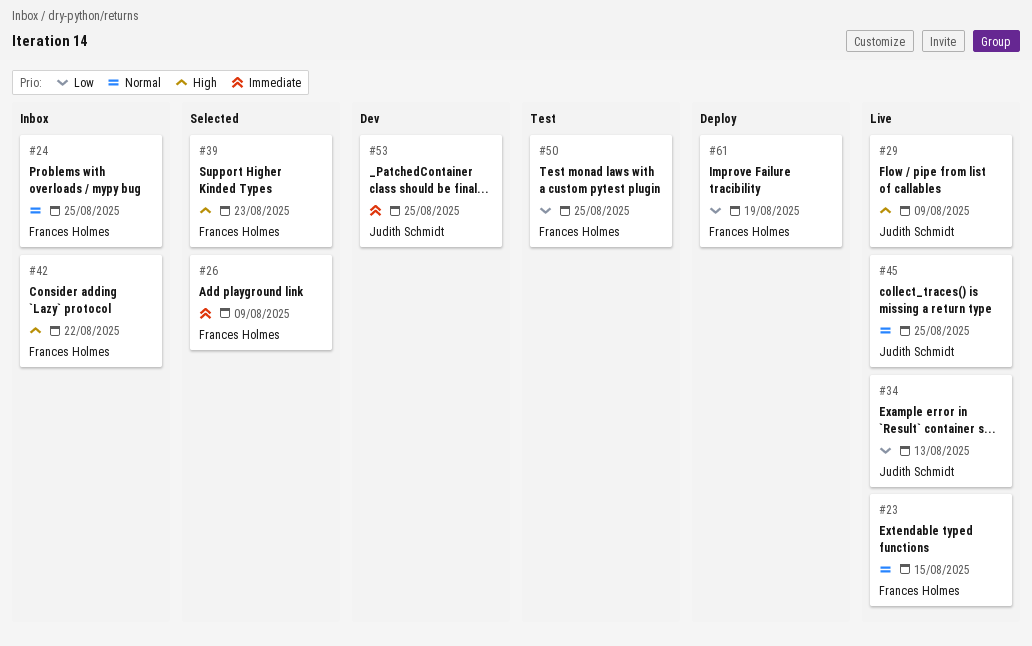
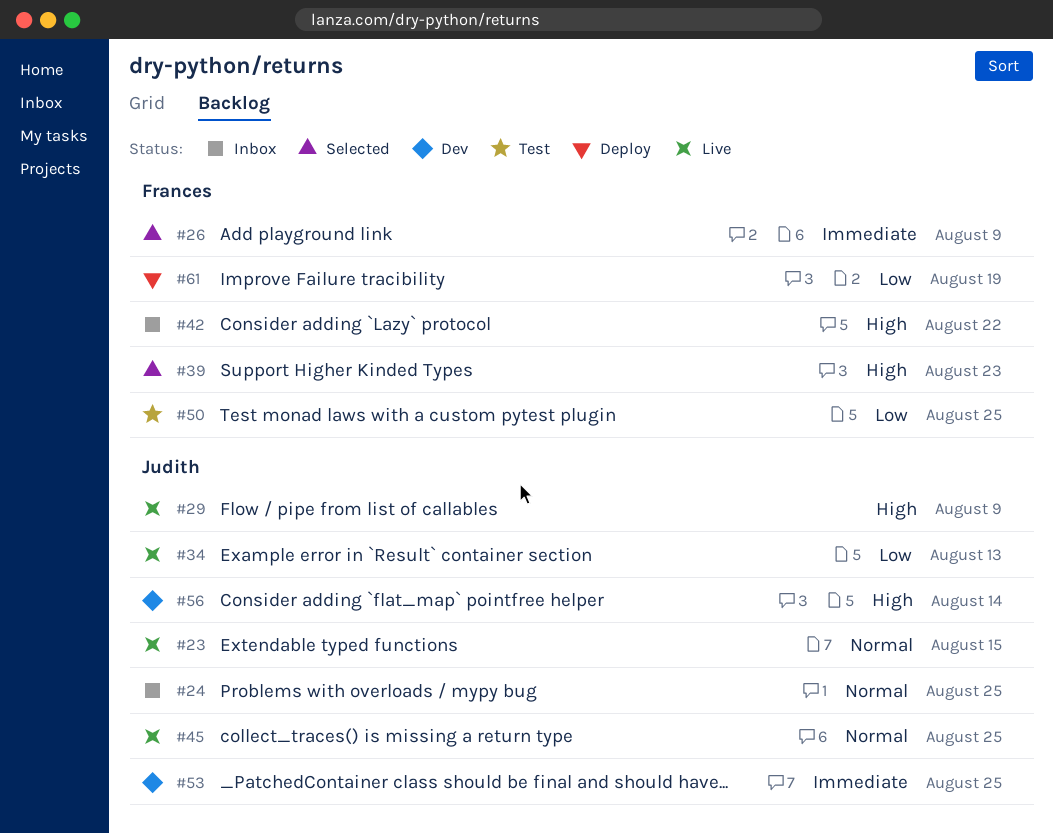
#23, owner: Frances Holmes -> Judith Schmidt
#24, owner: Frances Holmes -> Judith Schmidt
#56: none -> present

